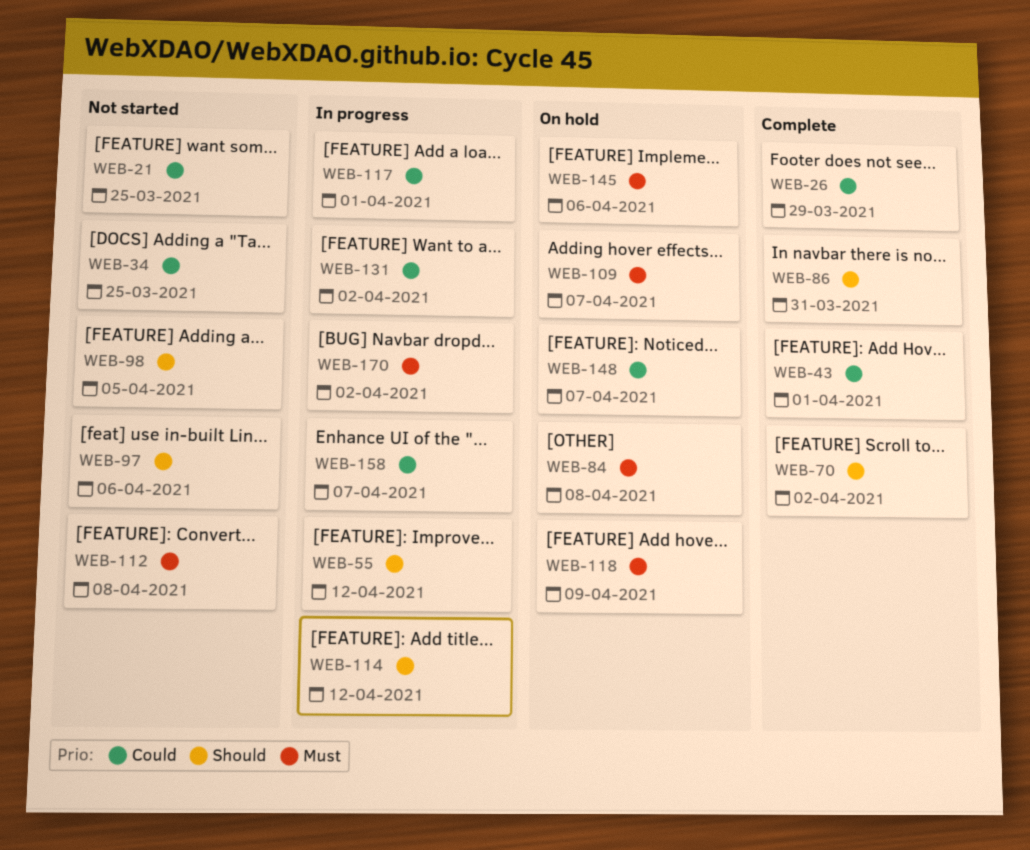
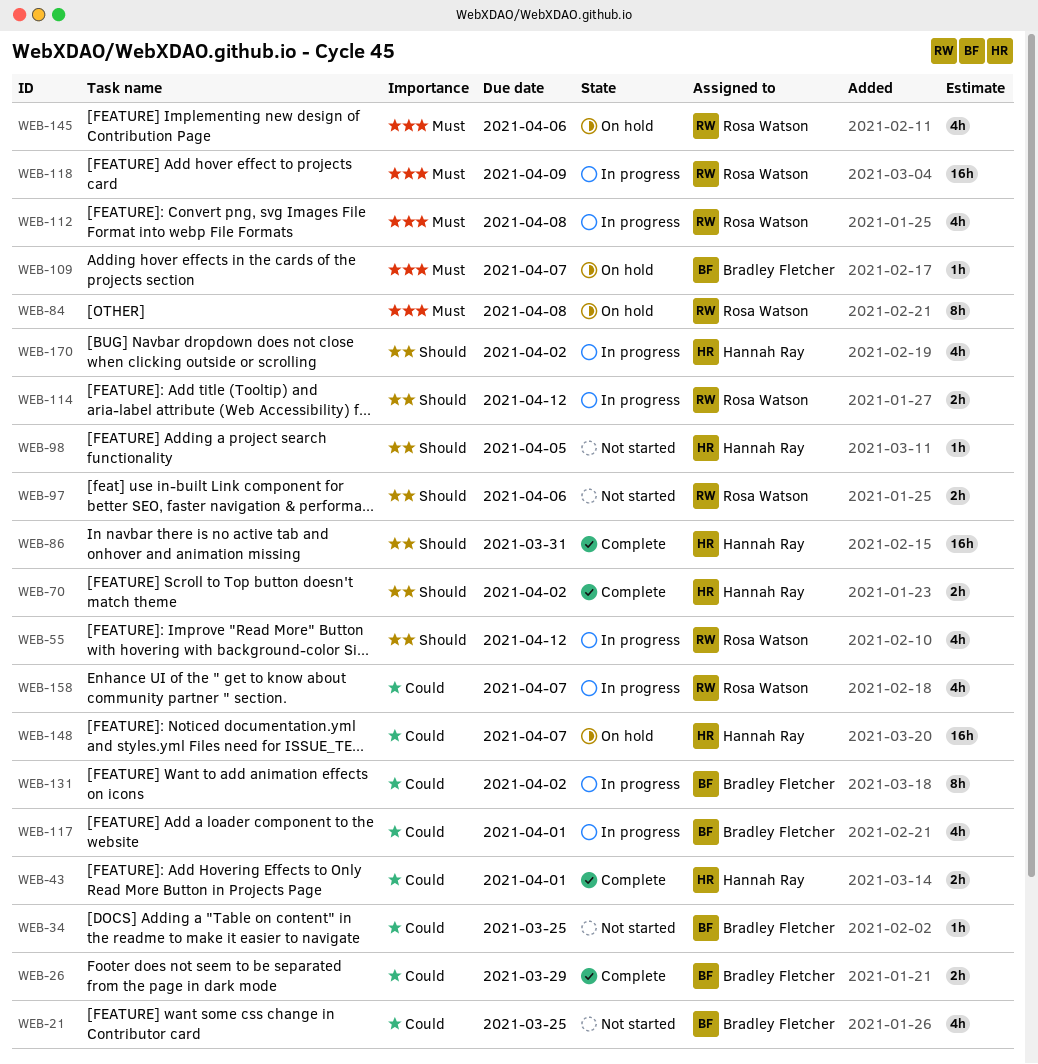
WEB-112, status: Not started -> In progress
WEB-118, status: On hold -> In progress
WEB-170, priority: Must -> Should

